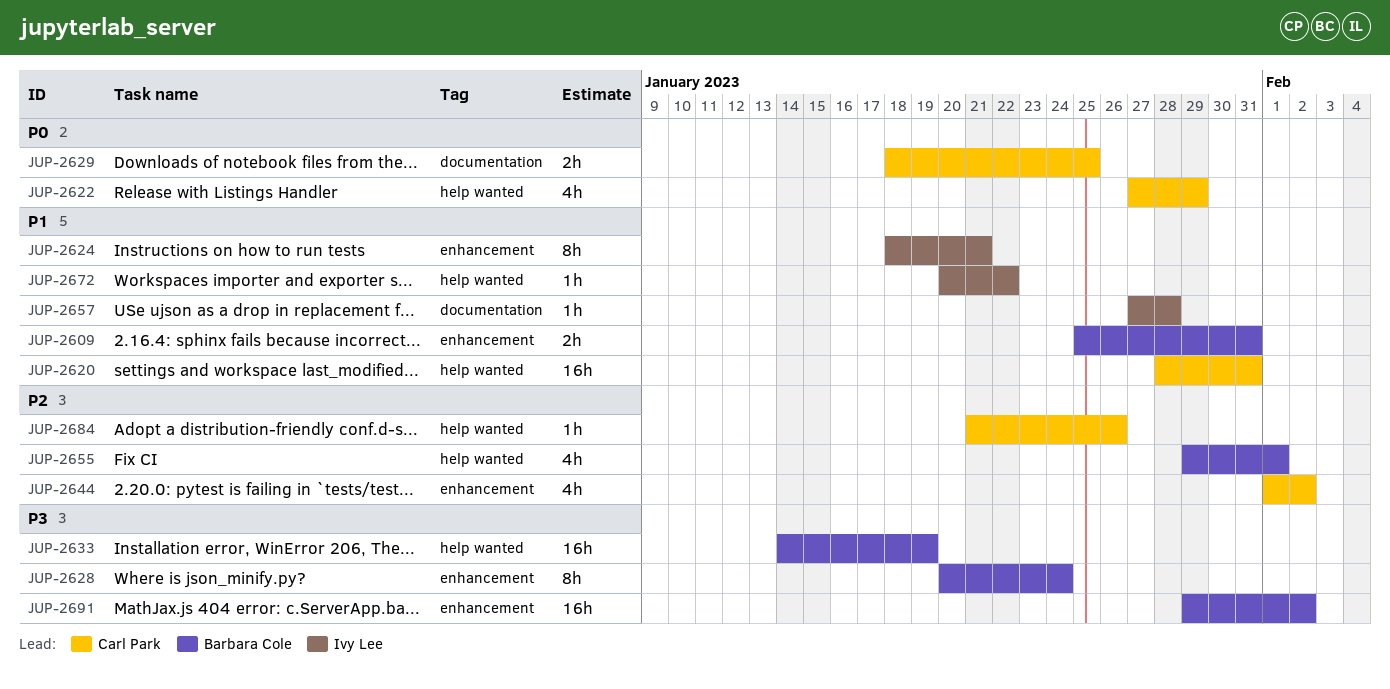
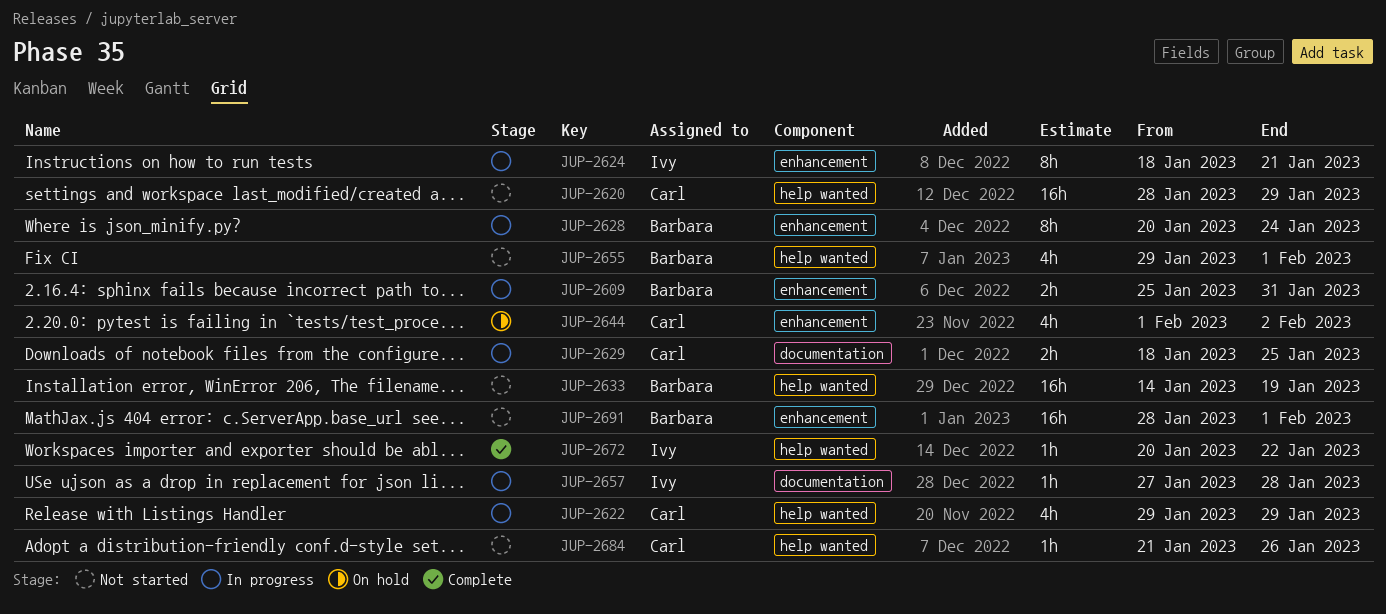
JUP-2620, due: Jan 31 -> Jan 29
JUP-2622, start: Jan 27 -> Jan 29
JUP-2691, start: Jan 29 -> Jan 28
JUP-2691, due: Feb 2 -> Feb 1

